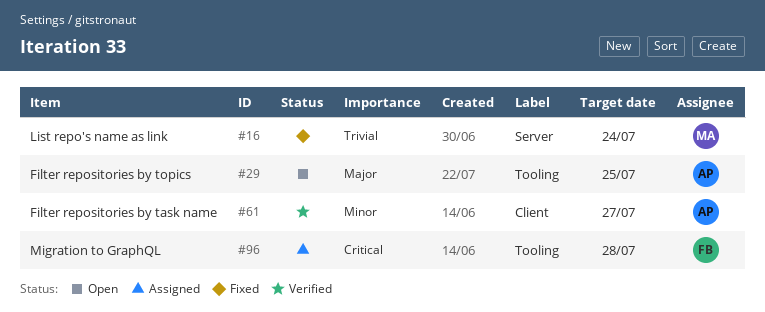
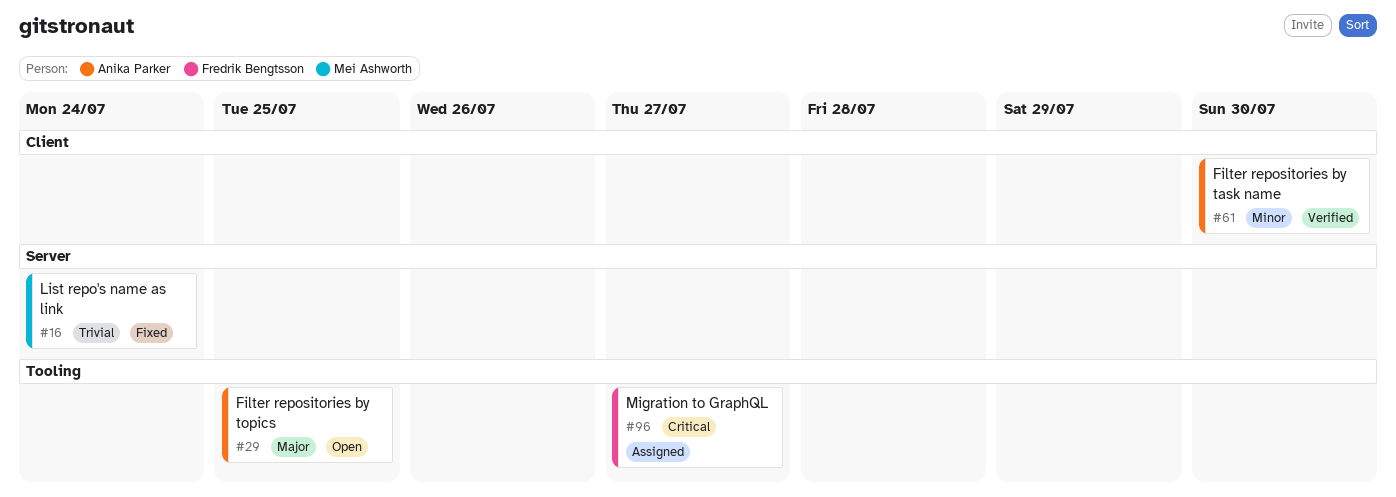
#61, due: Jul 27 -> Jul 30
#96, due: Jul 28 -> Jul 27

